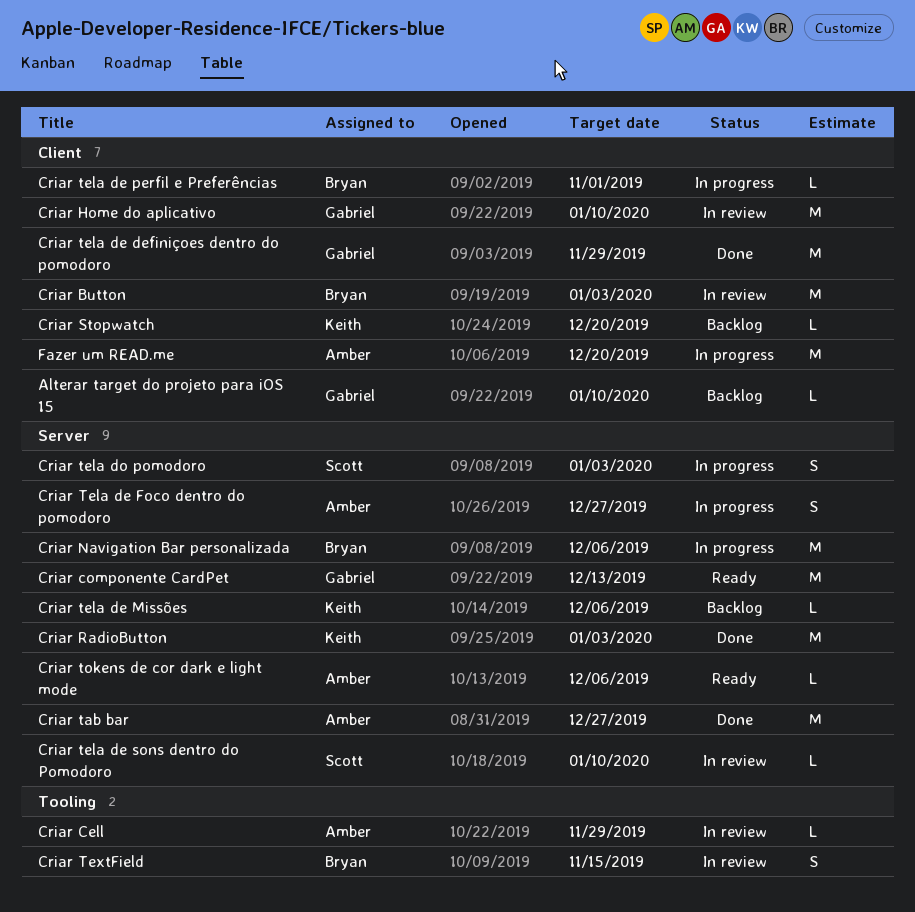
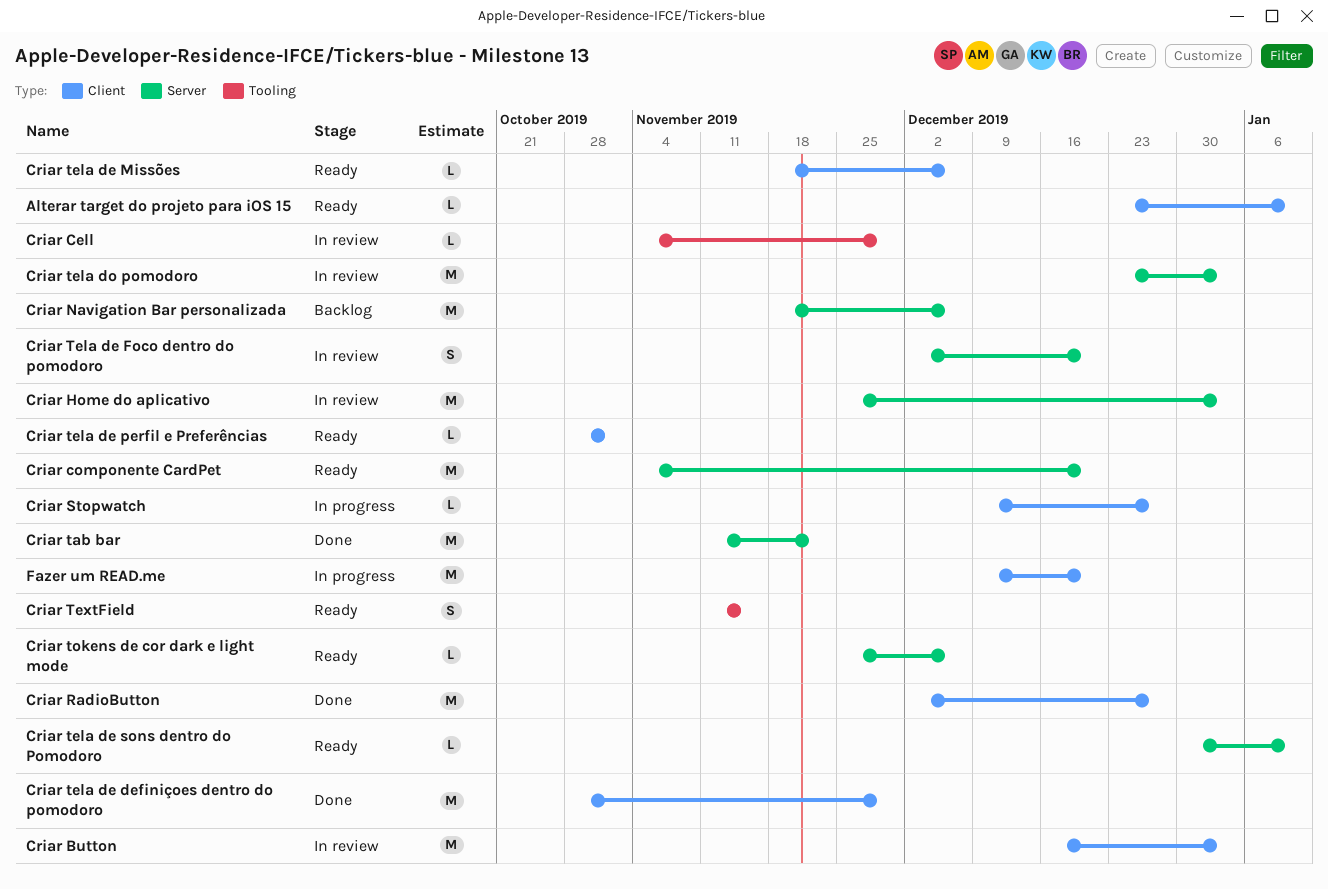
Alterar target do projeto para iOS 15, status: Backlog -> Ready
Criar componente CardPet, due: Dec 13 -> Dec 20
Criar Home do aplicativo, label: Client -> Server
Criar Home do aplicativo, due: Jan 10 -> Jan 3
Criar Navigation Bar personalizada, status: In progress -> Backlog
Criar RadioButton, label: Server -> Client
Criar RadioButton, due: Jan 3 -> Dec 27
Criar Stopwatch, status: Backlog -> In progress
Criar Stopwatch, due: Dec 20 -> Dec 27
Criar tab bar, due: Dec 27 -> Nov 22
Criar Tela de Foco dentro do pomodoro, status: In progress -> In review
Criar Tela de Foco dentro do pomodoro, due: Dec 27 -> Dec 20
Criar tela de Missões, status: Backlog -> Ready
Criar tela de Missões, label: Server -> Client
Criar tela de perfil e Preferências, status: In progress -> Ready
Criar tela de sons dentro do Pomodoro, status: In review -> Ready
Criar tela do pomodoro, status: In progress -> In review
Criar tela do pomodoro, estimate: S -> M
Criar TextField, status: In review -> Ready

